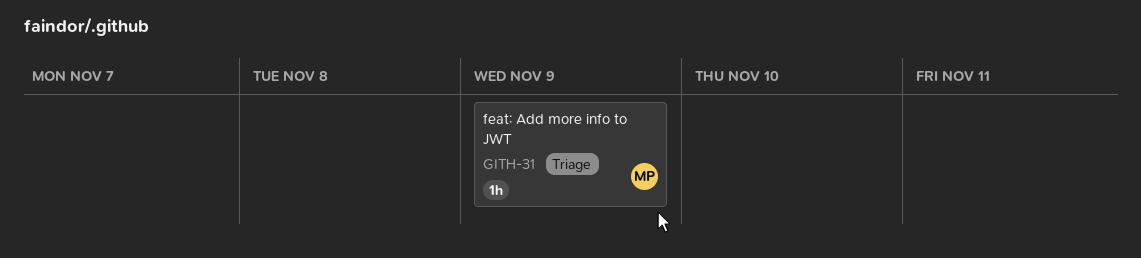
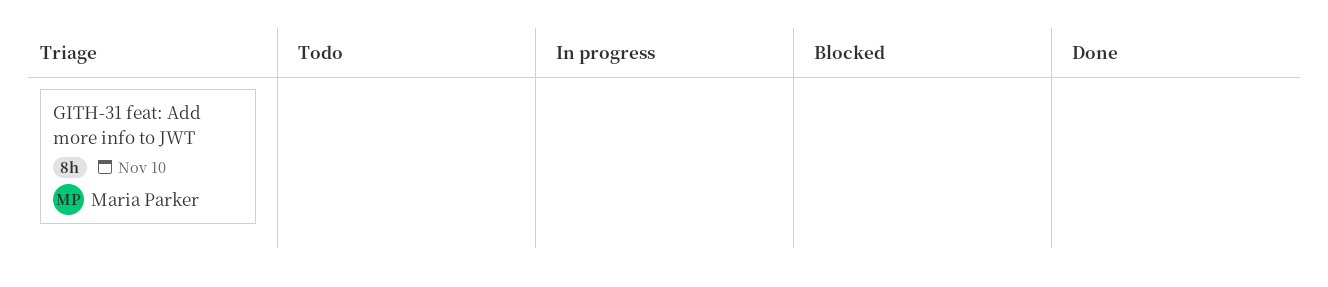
GITH-31, estimate: 1h -> 8h
GITH-31, due: Nov 9 -> Nov 10

